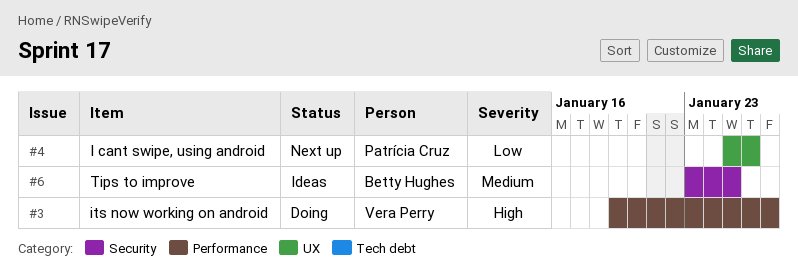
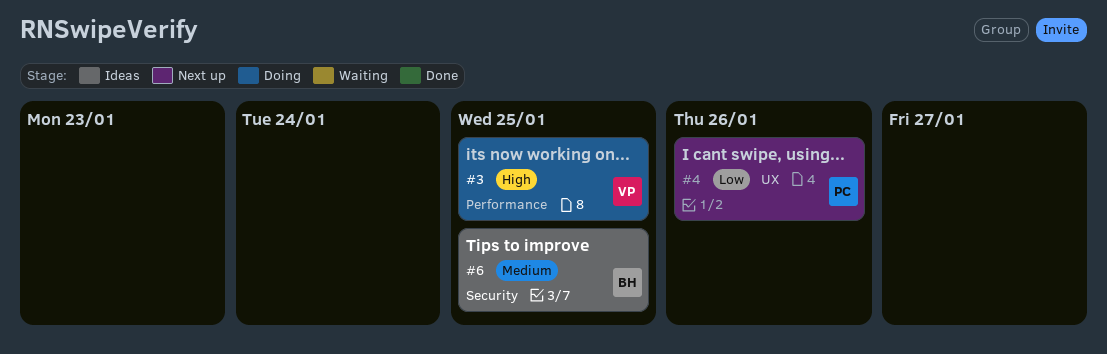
#3, due: Jan 27 -> Jan 25

